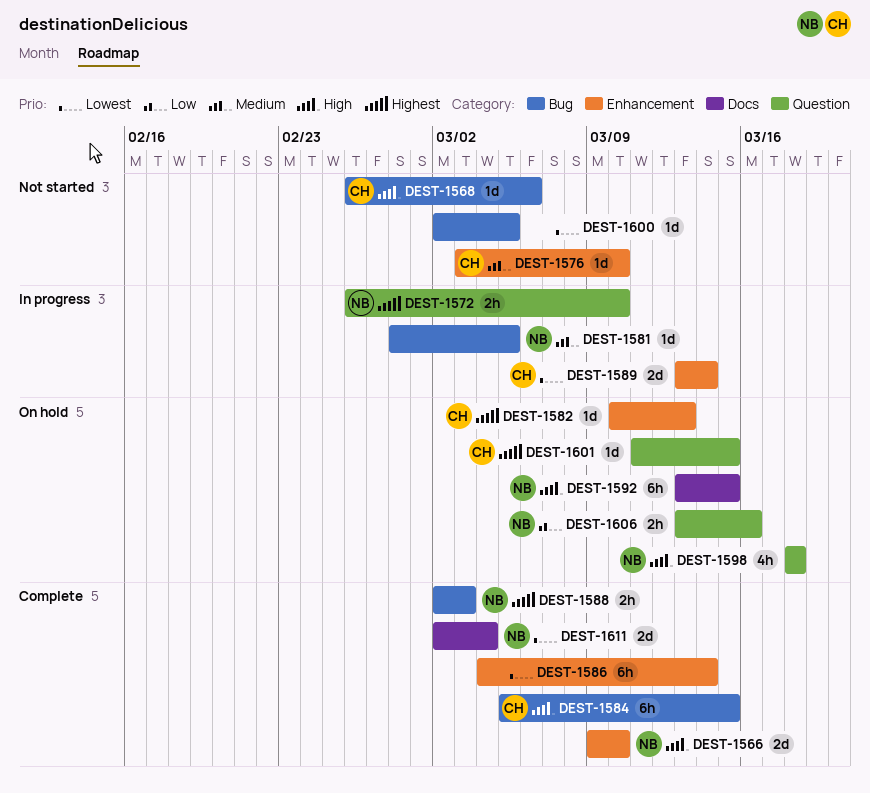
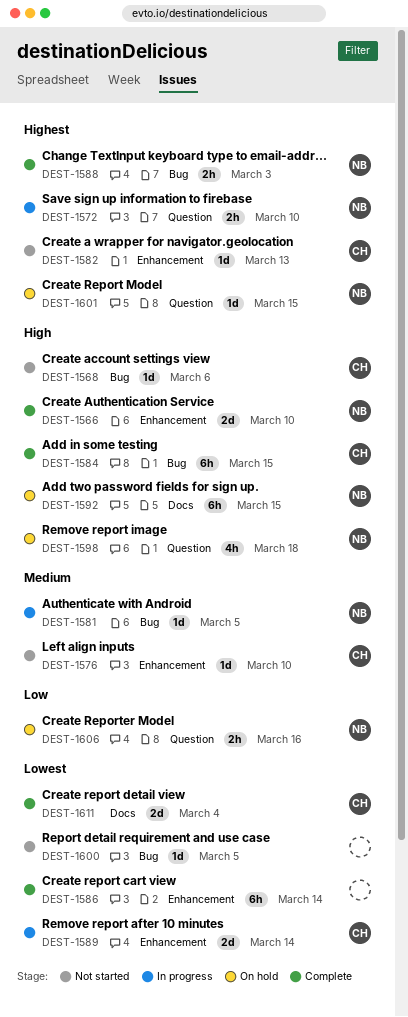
DEST-1582, status: On hold -> Not started
DEST-1601, owner: CH -> NB
DEST-1611, owner: NB -> CH

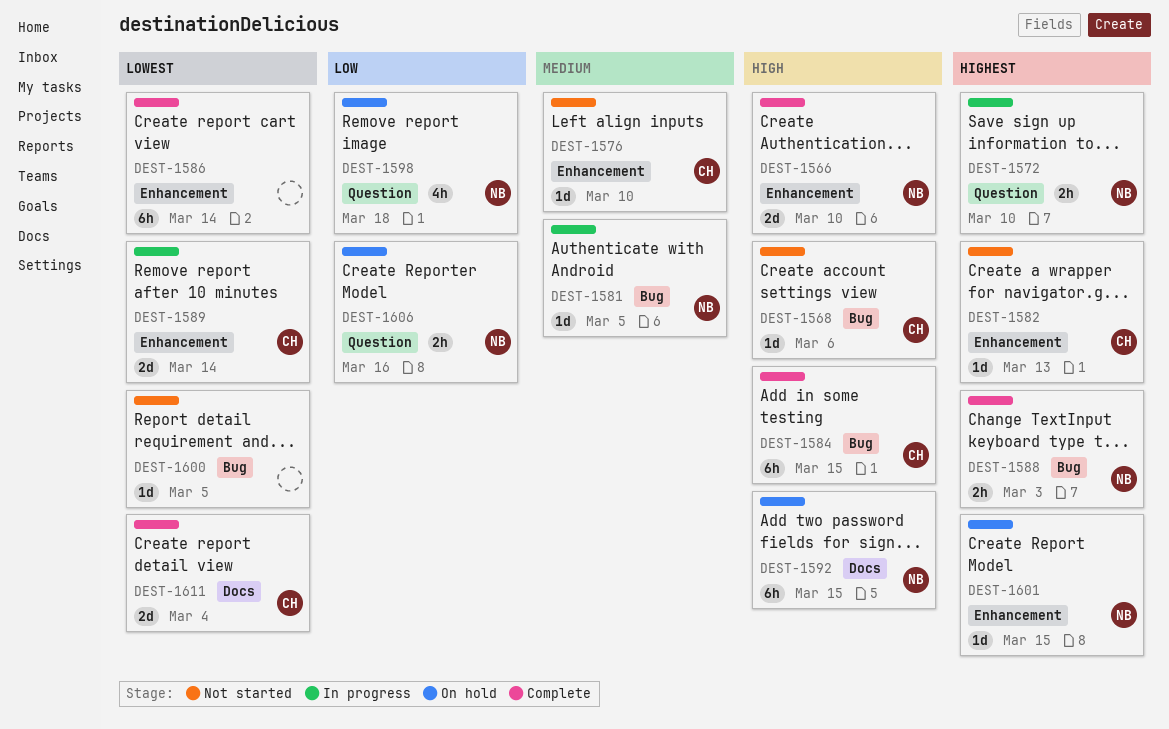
DEST-1598, priority: High -> Low
DEST-1601, label: Question -> Enhancement

